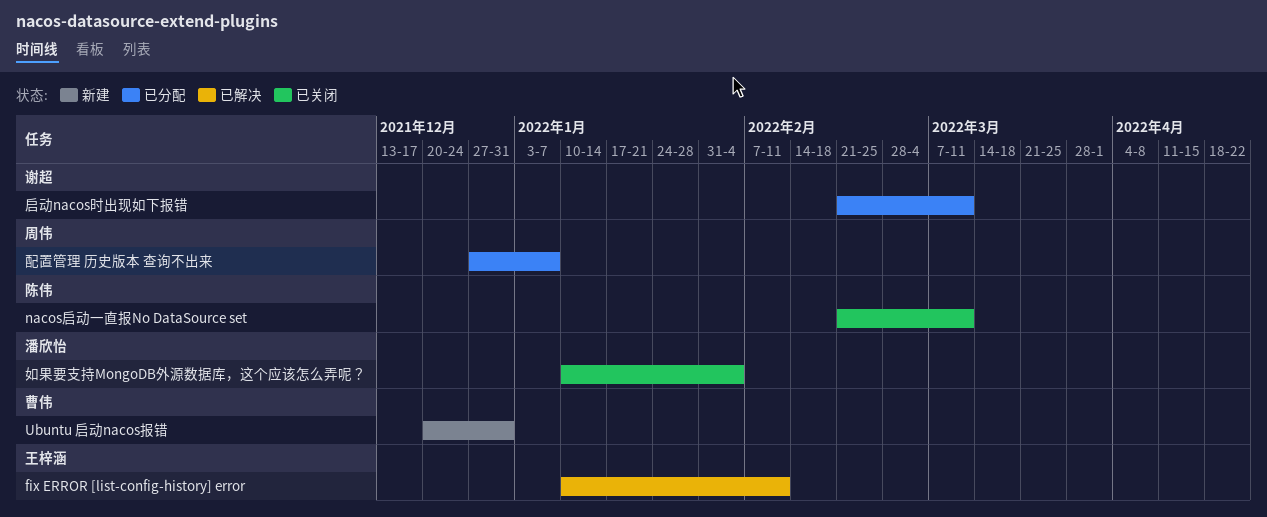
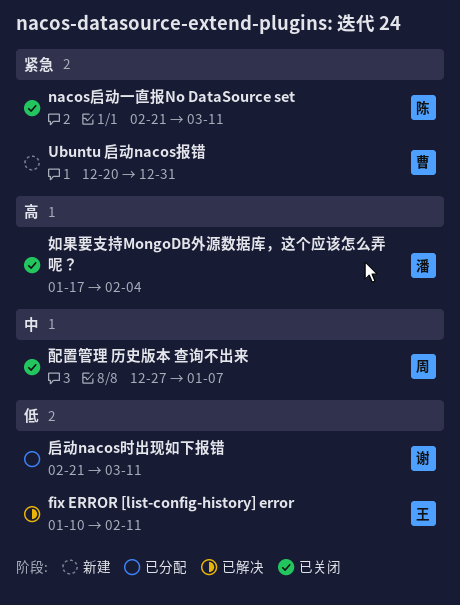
如果要支持MongoDB外源数据库，这个应该怎么弄呢？, start: Jan 10 -> Jan 17
配置管理 历史版本 查询不出来, status: 已分配 -> 已关闭

